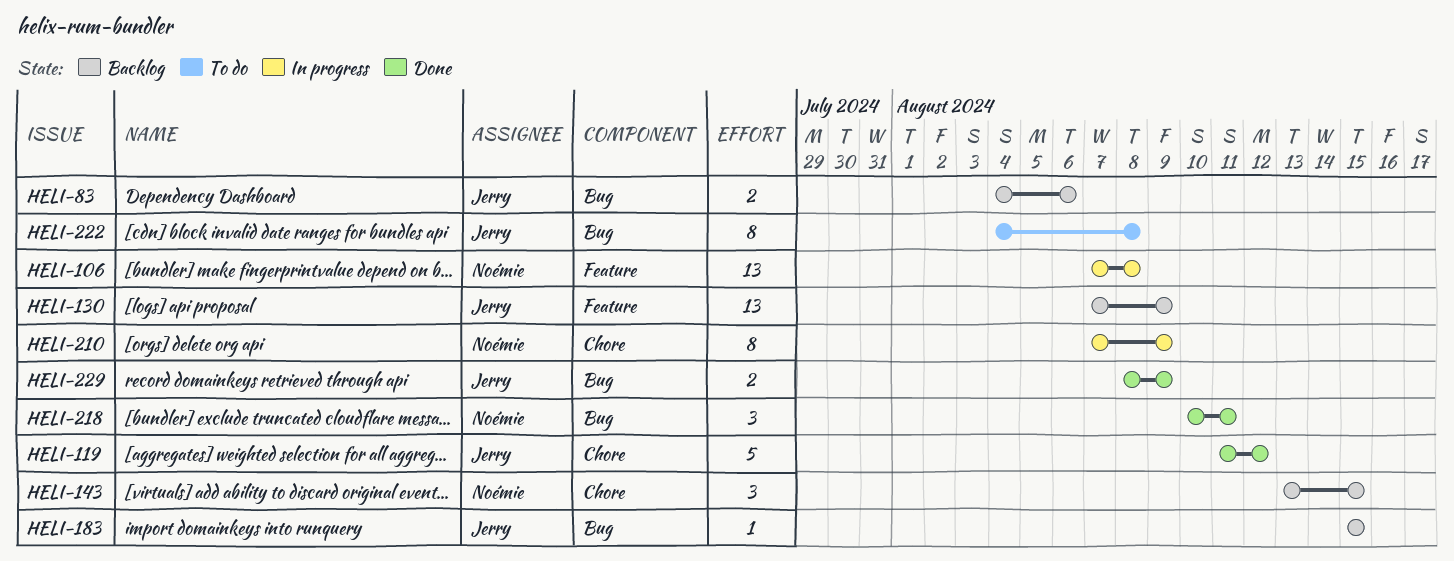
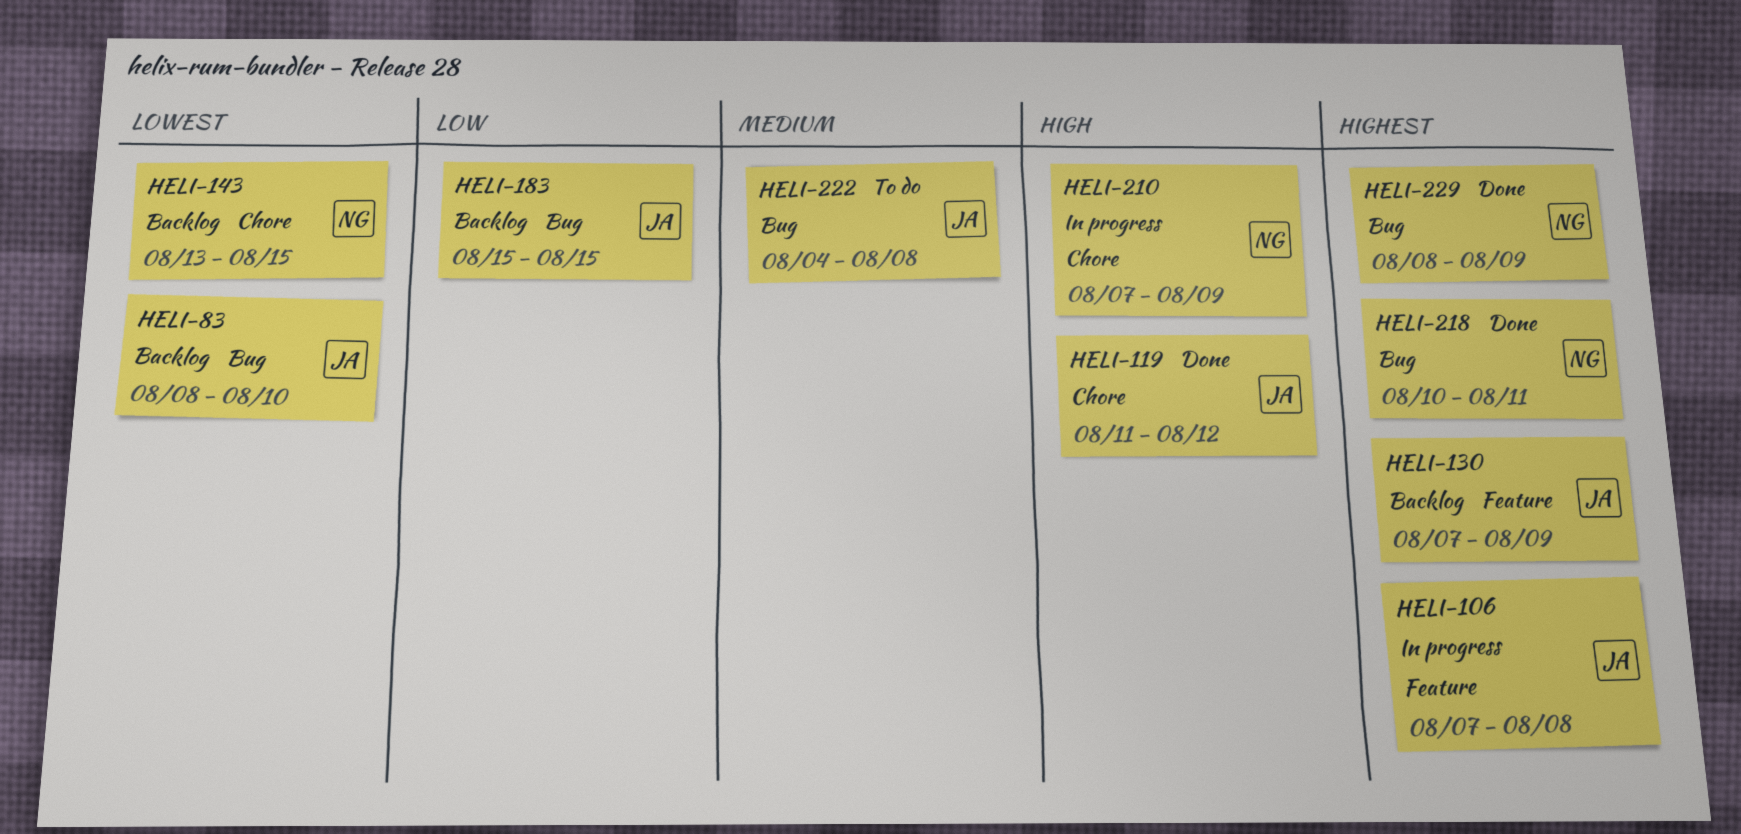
HELI-83, start: Aug 4 -> Aug 8
HELI-83, due: Aug 6 -> Aug 10
HELI-106, owner: Noémie -> Jerry
HELI-229, owner: Jerry -> Noémie

